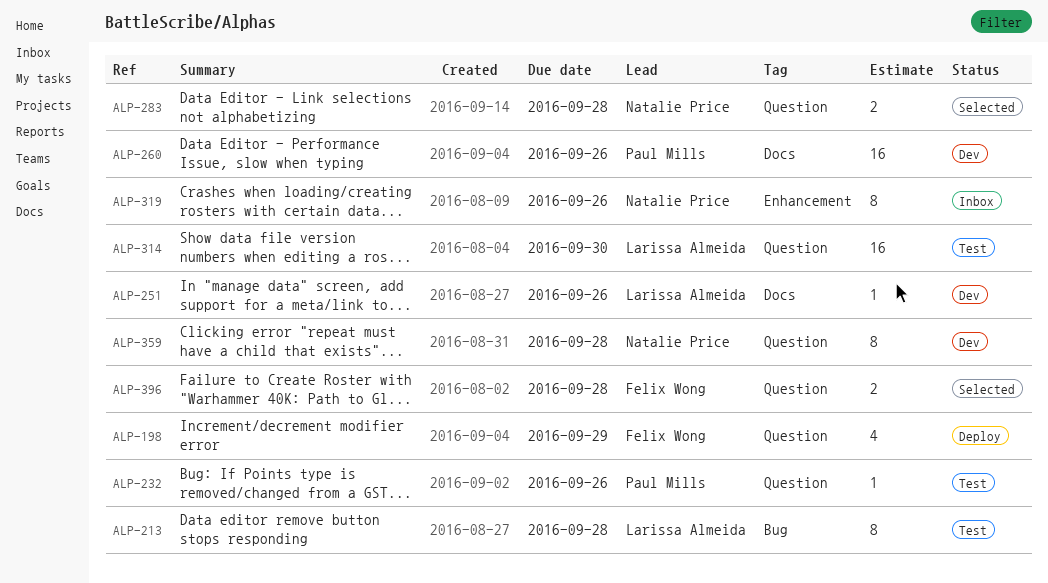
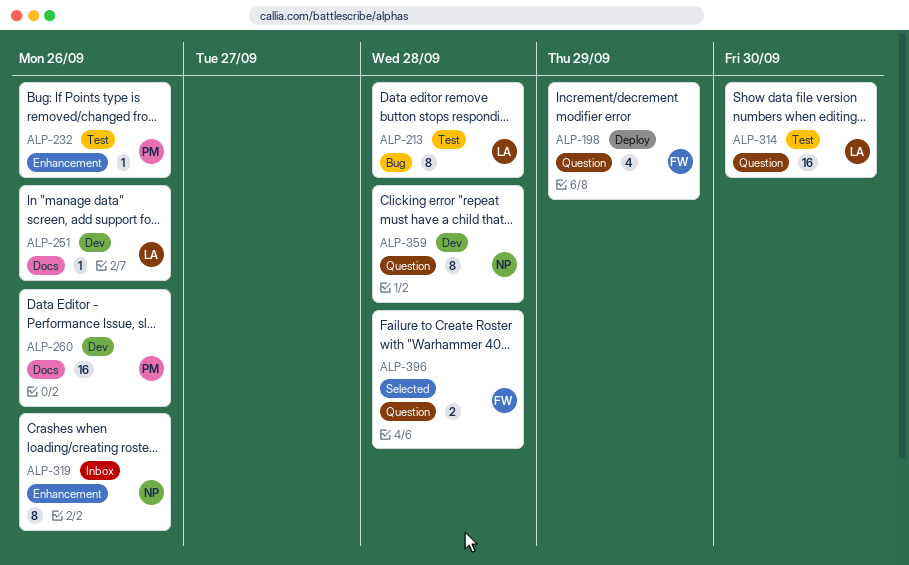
ALP-232, label: Question -> Enhancement
ALP-283: present -> none

